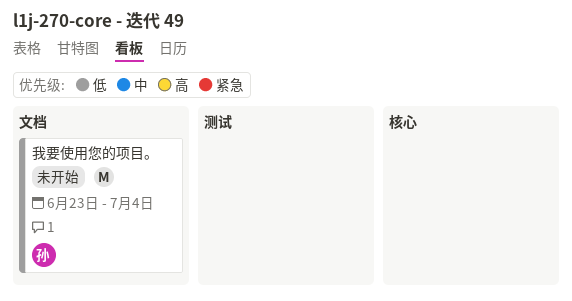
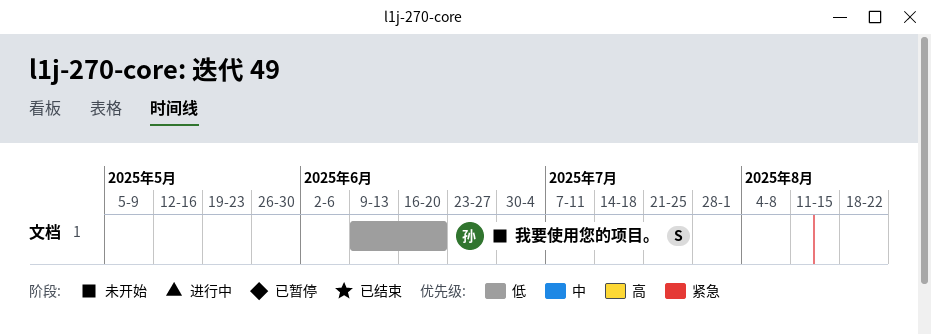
我要使用您的项目。, estimate: M -> S
我要使用您的项目。, start: Jun 23 -> Jun 9
我要使用您的项目。, due: Jul 4 -> Jun 20

